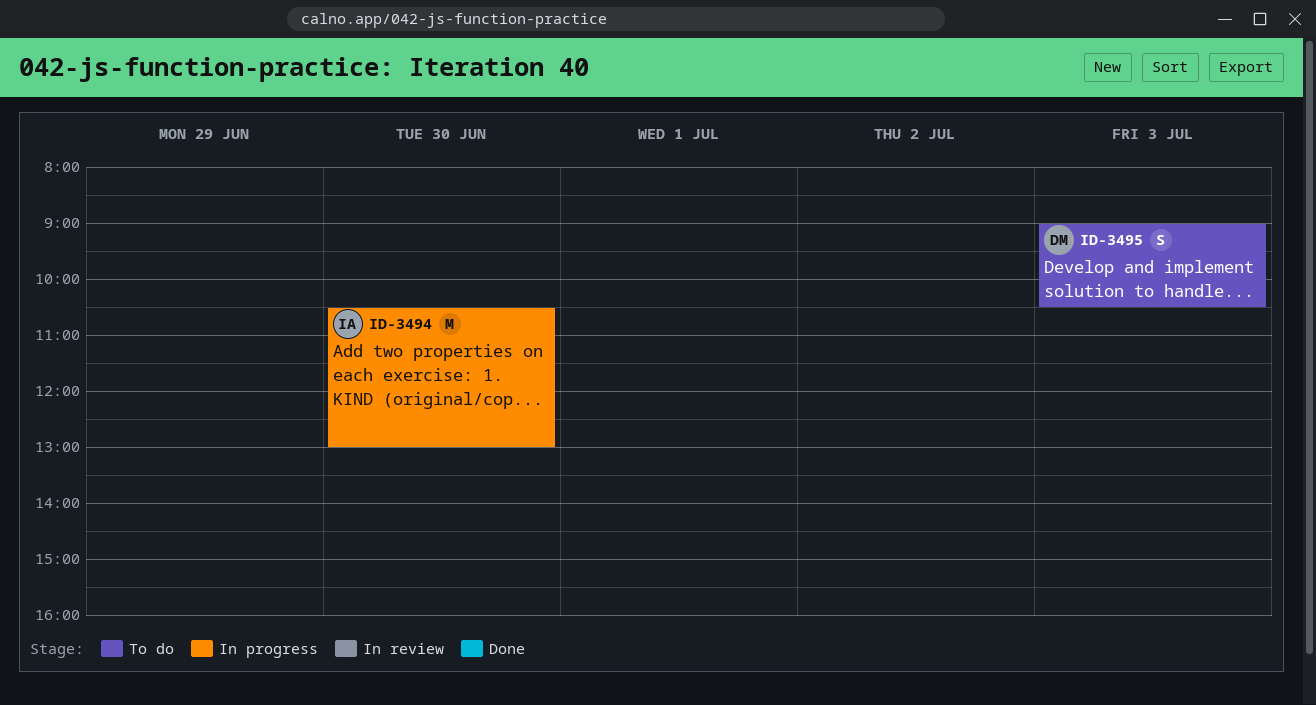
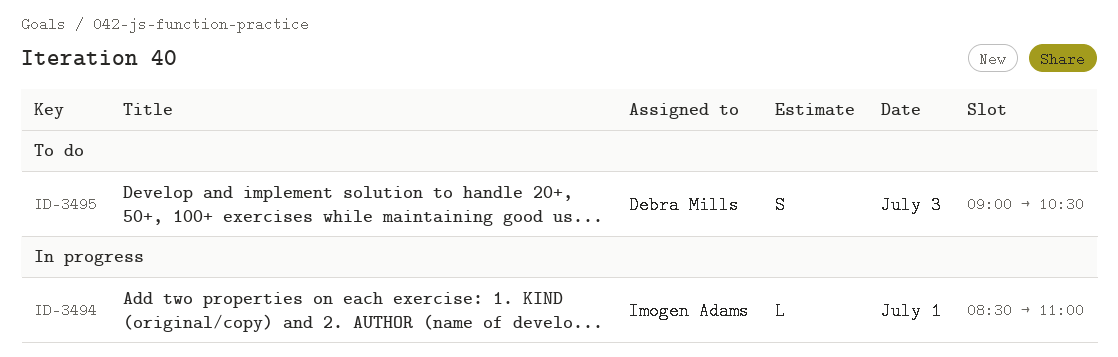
ID-3494, estimate: M -> L
ID-3494, day: Jun 30 -> Jul 1
ID-3494, begins: 10:30 -> 08:30
ID-3494, ends: 13:00 -> 11:00

